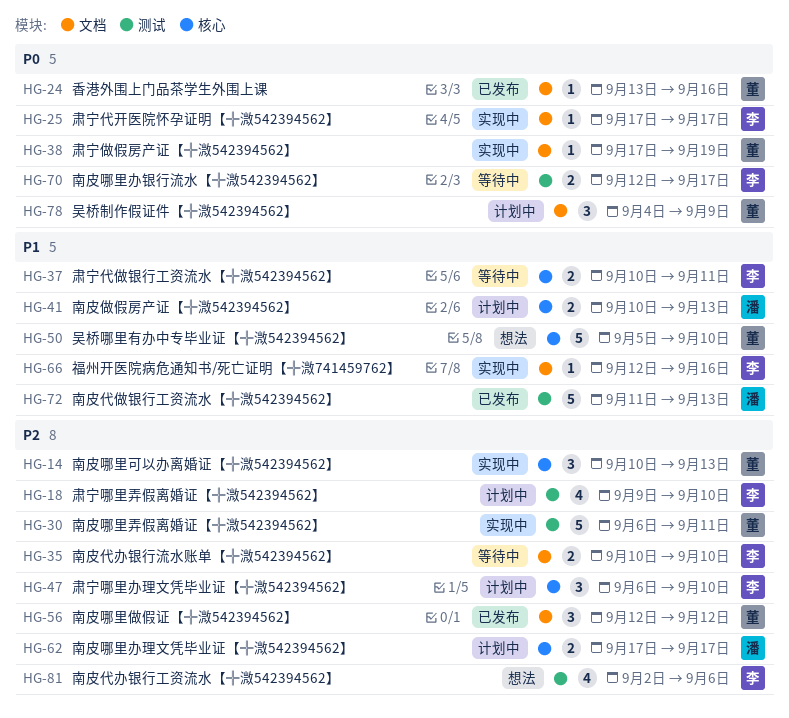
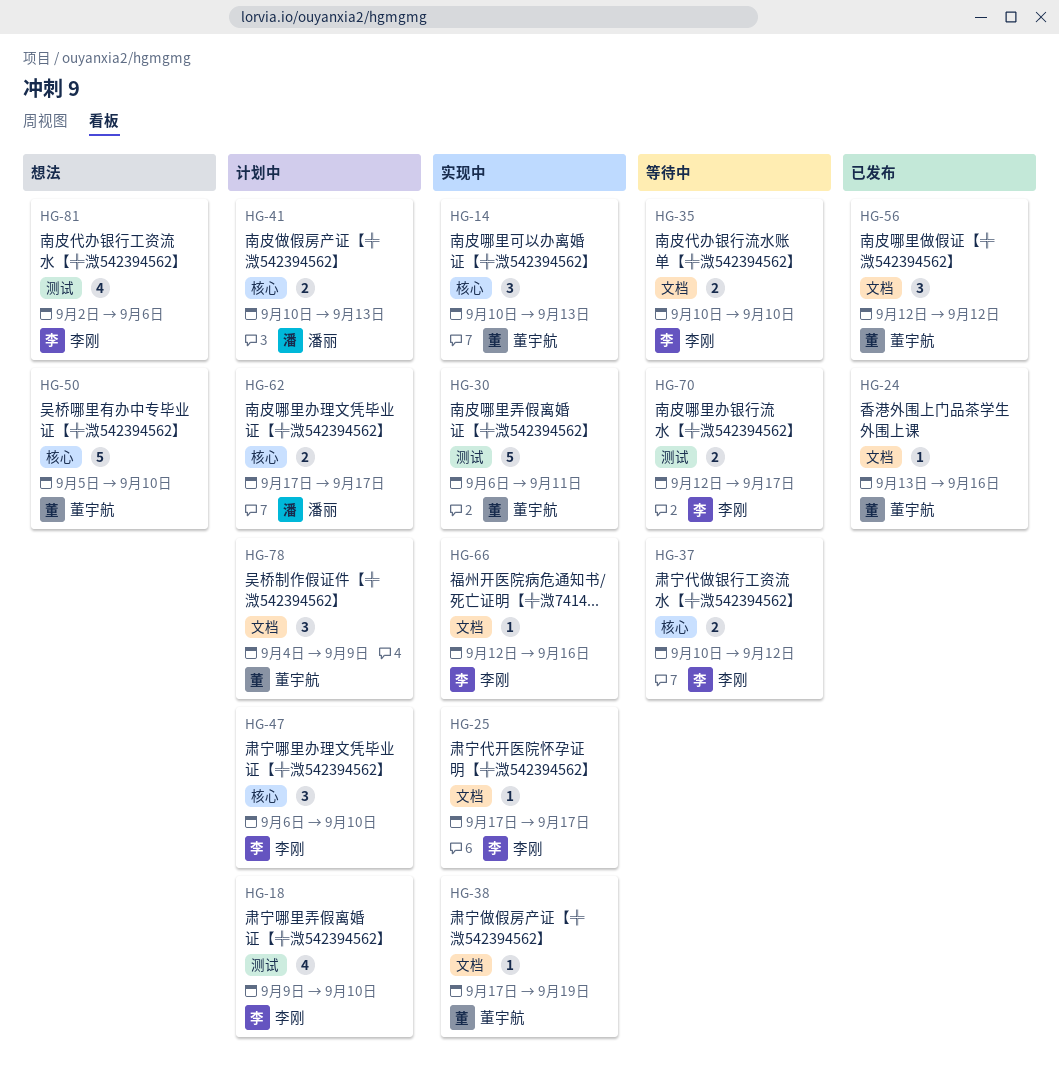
HG-37, due: Sep 11 -> Sep 12
HG-72: present -> none

